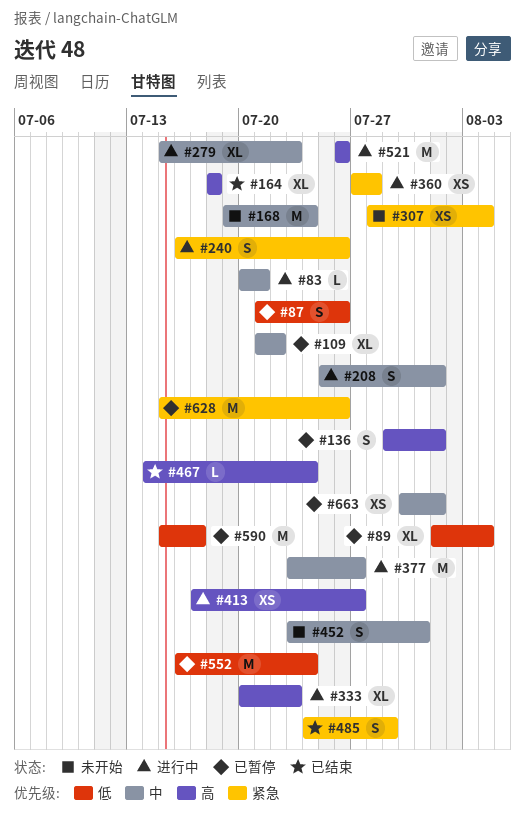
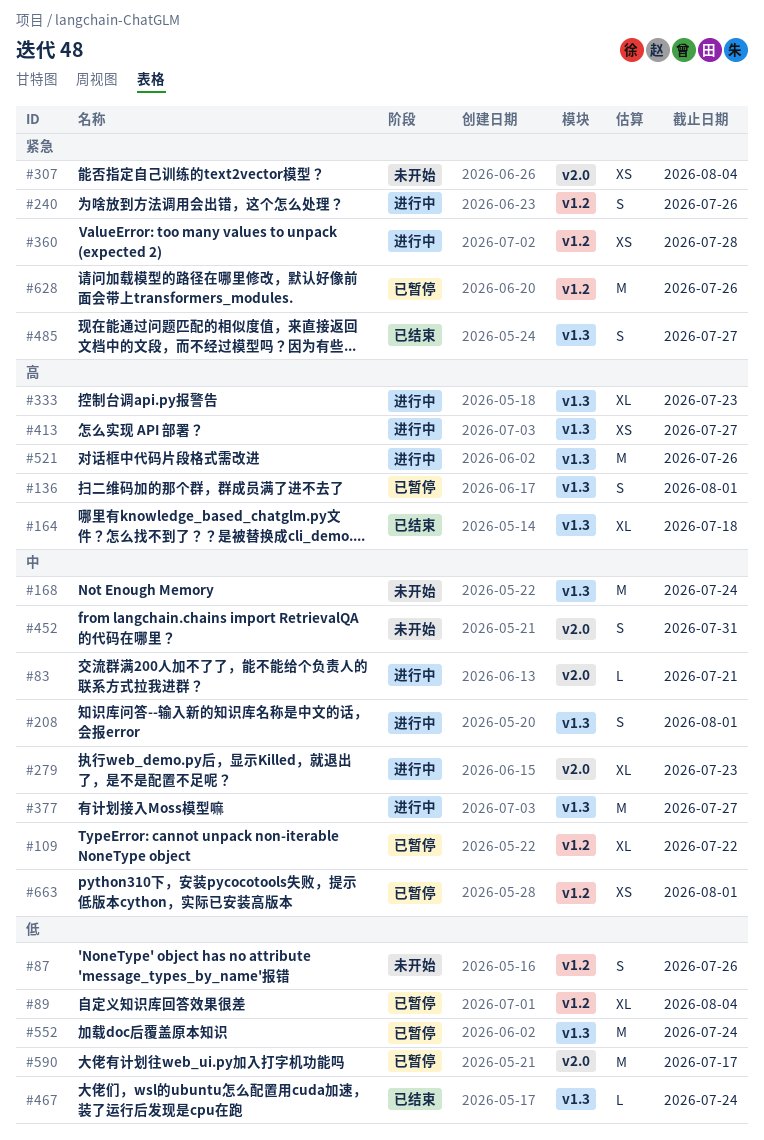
#87, status: 已暂停 -> 未开始
#467, priority: 高 -> 低
#485, due: Jul 29 -> Jul 27

